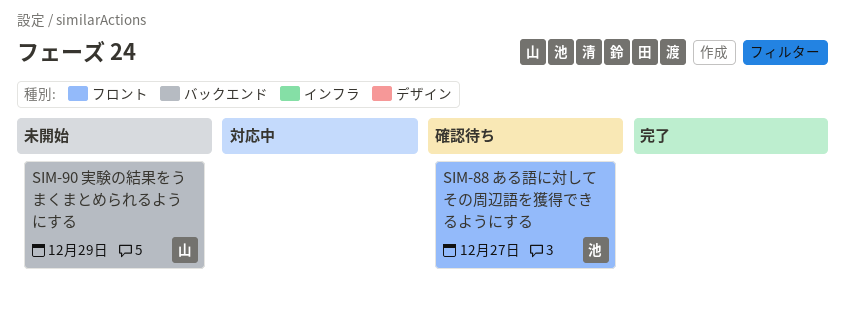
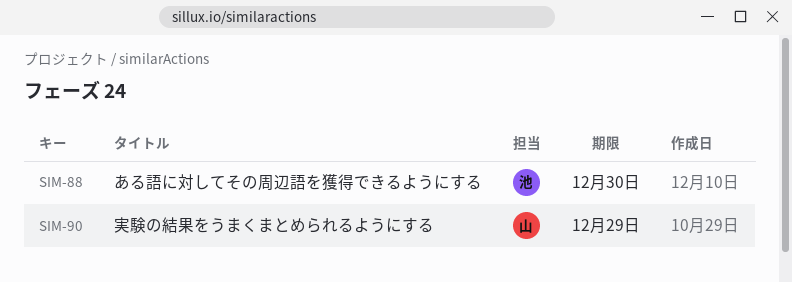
SIM-88, due: Dec 27 -> Dec 30

